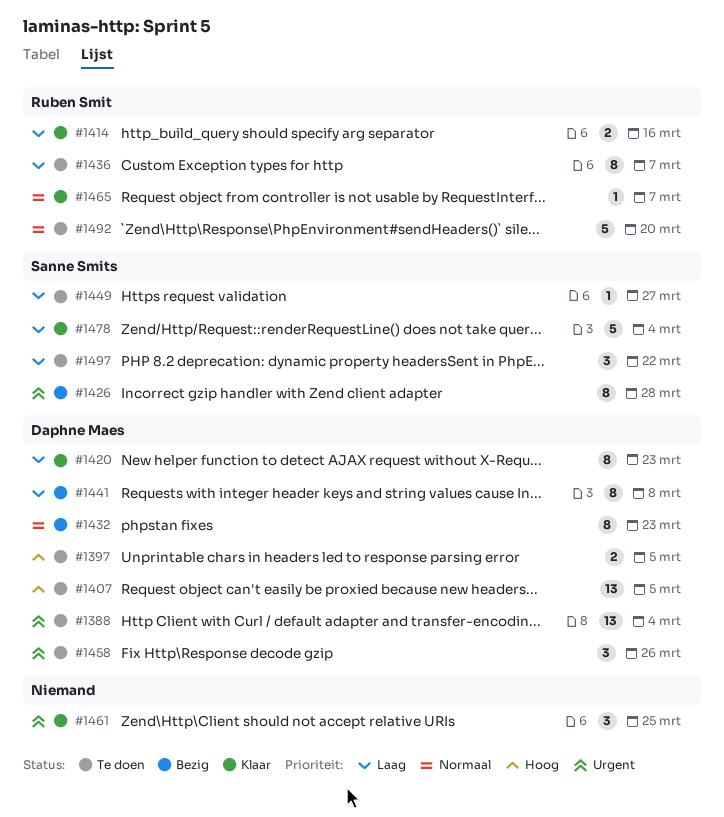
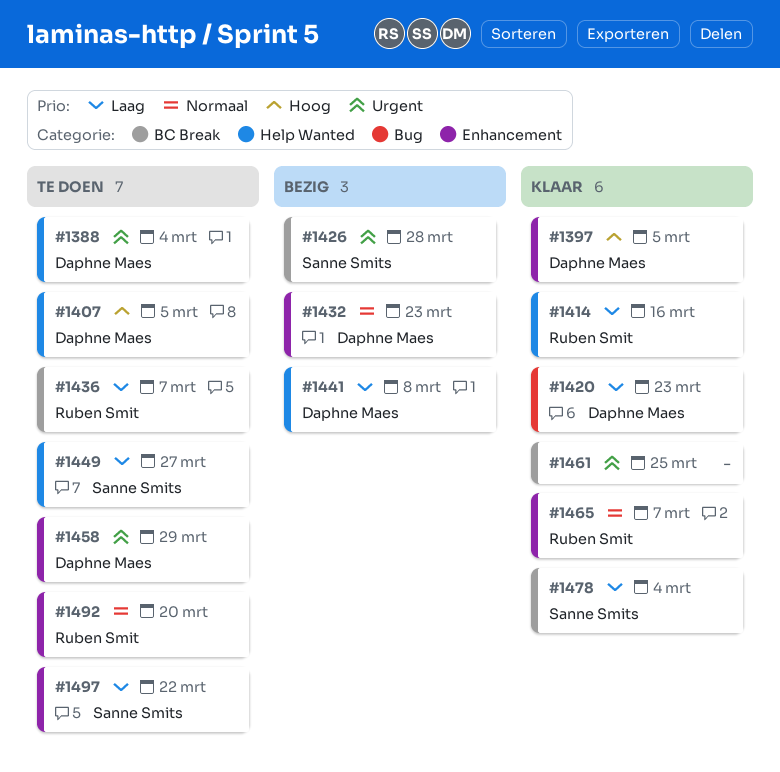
#1397, status: Te doen -> Klaar
#1458, due: Mar 26 -> Mar 29

